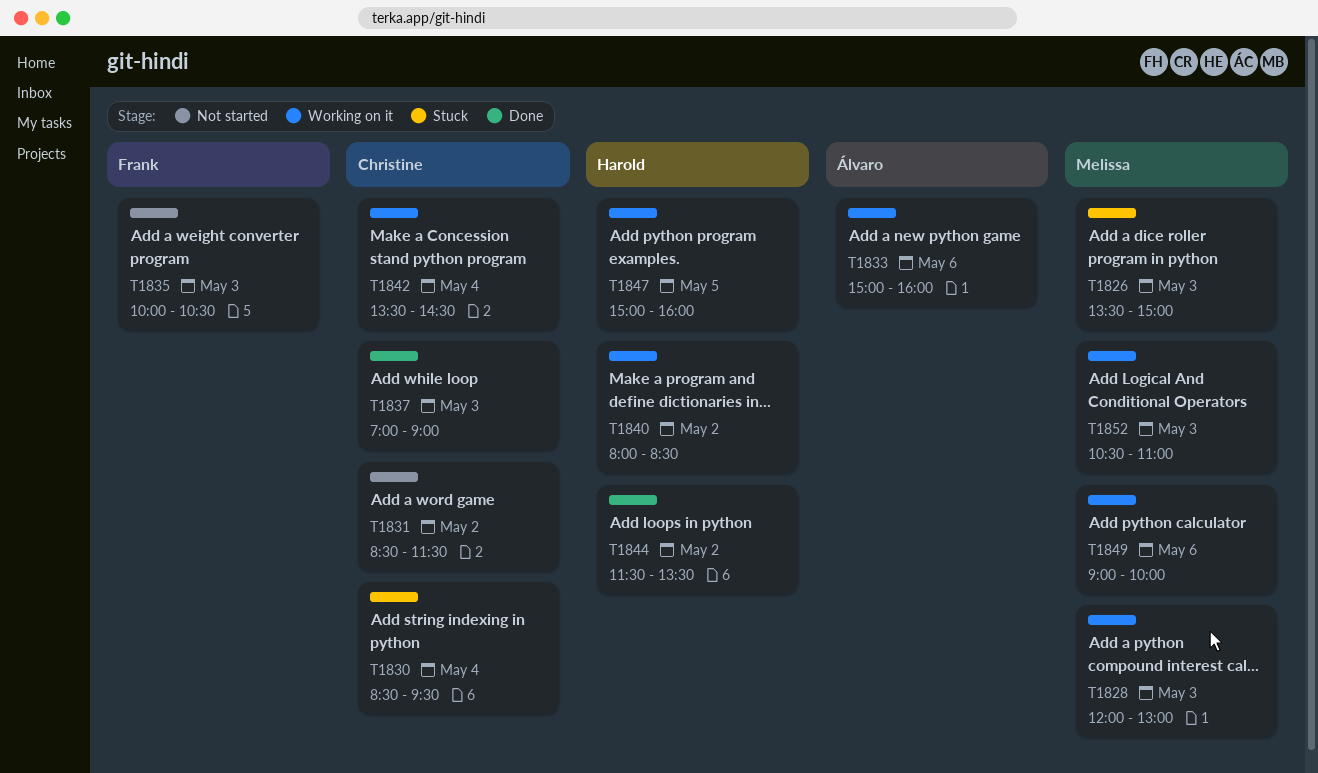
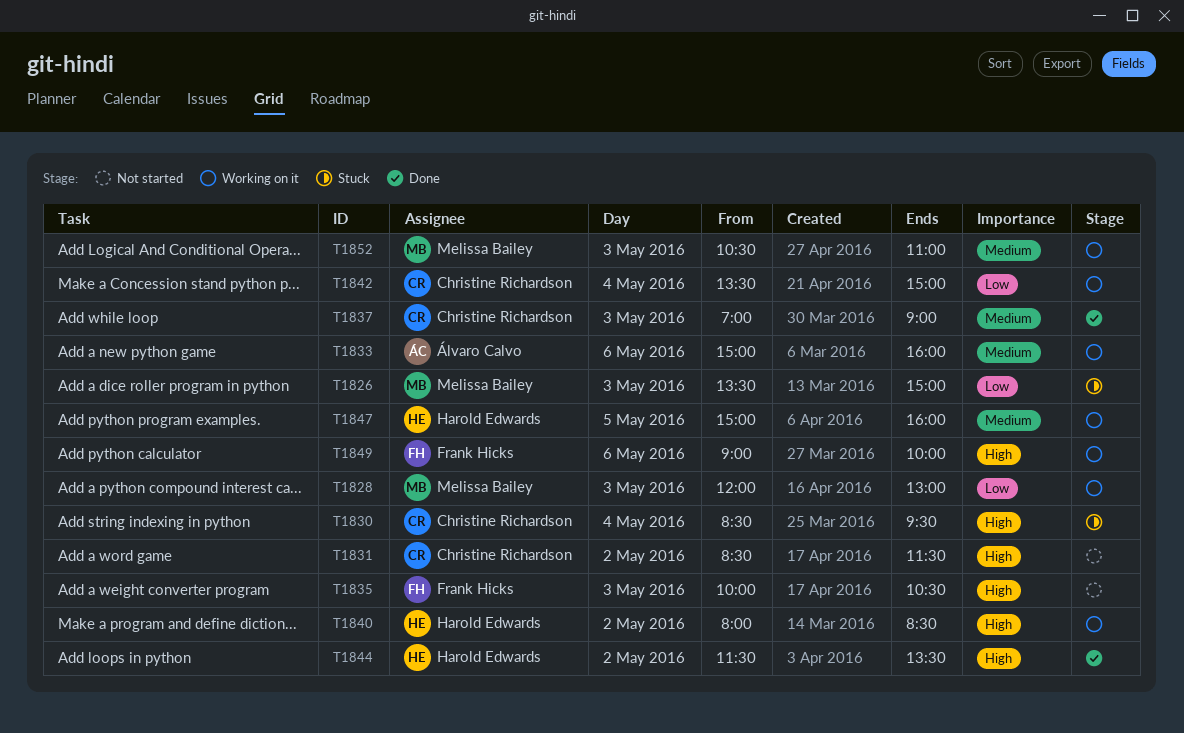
T1842, ends: 14:30 -> 15:00
T1849, owner: Melissa Bailey -> Frank Hicks

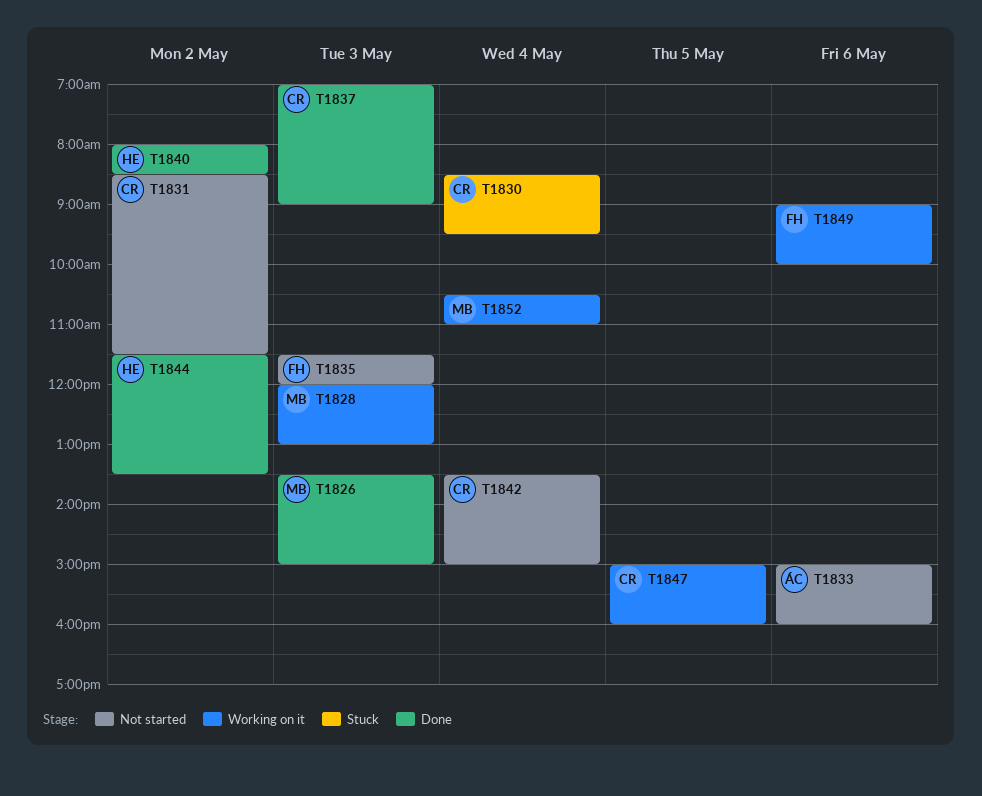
T1826, status: Stuck -> Done
T1833, status: Working on it -> Not started
T1835, begins: 10:00 -> 11:30
T1835, ends: 10:30 -> 12:00
T1840, status: Working on it -> Done
T1842, status: Working on it -> Not started
T1847, owner: Harold Edwards -> Christine Richardson
T1852, day: May 3 -> May 4

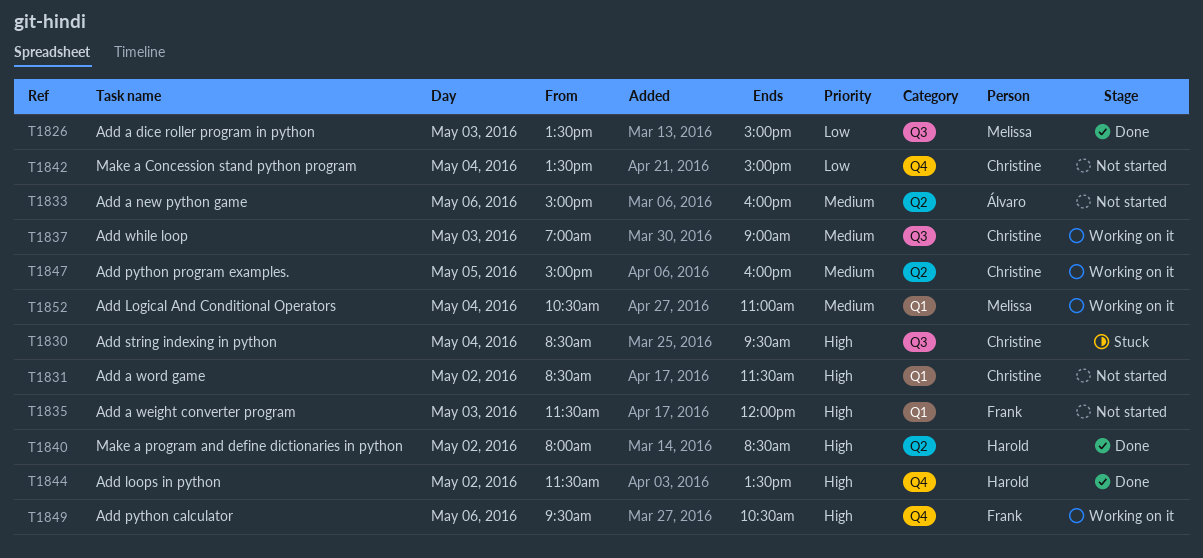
T1828: present -> none
T1837, status: Done -> Working on it
T1849, begins: 09:00 -> 09:30
T1849, ends: 10:00 -> 10:30

